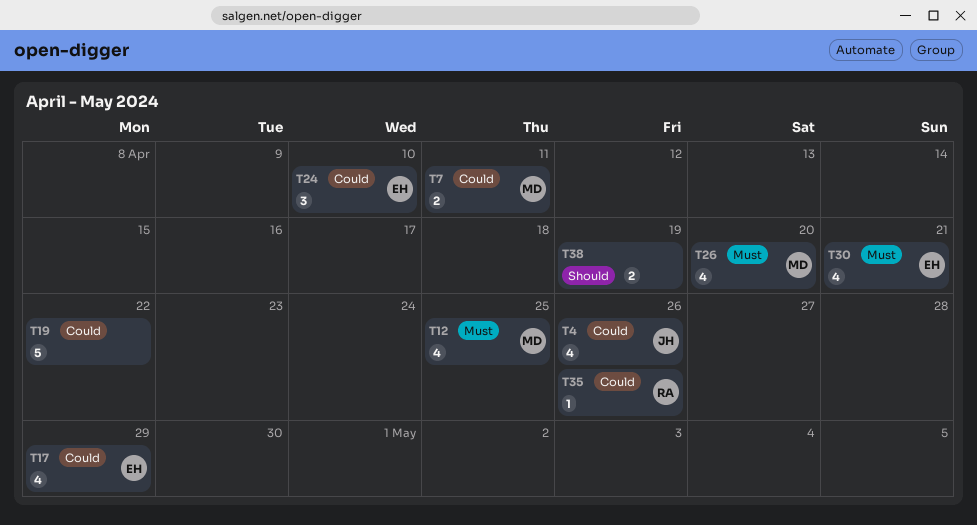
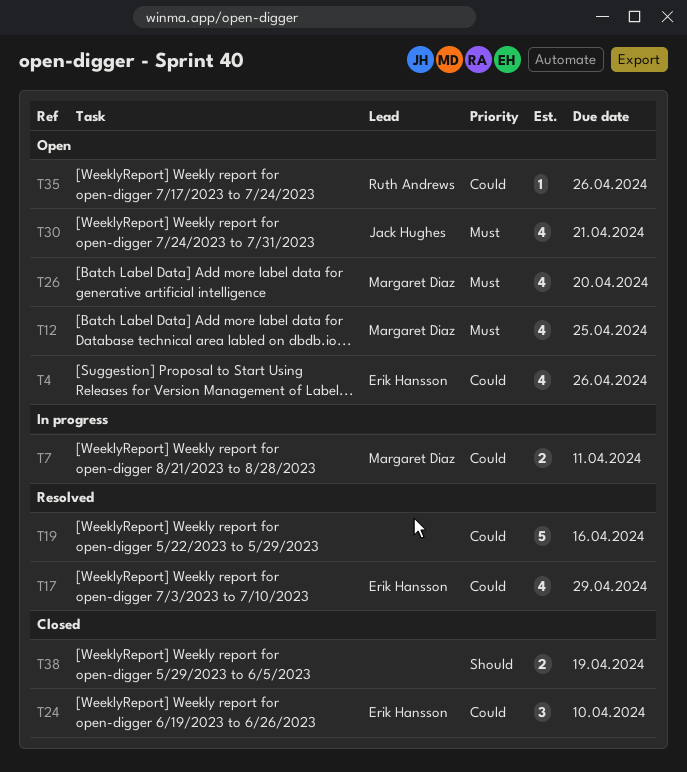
T4, owner: Jack Hughes -> Erik Hansson
T19, due: Apr 22 -> Apr 16
T30, owner: Erik Hansson -> Jack Hughes

